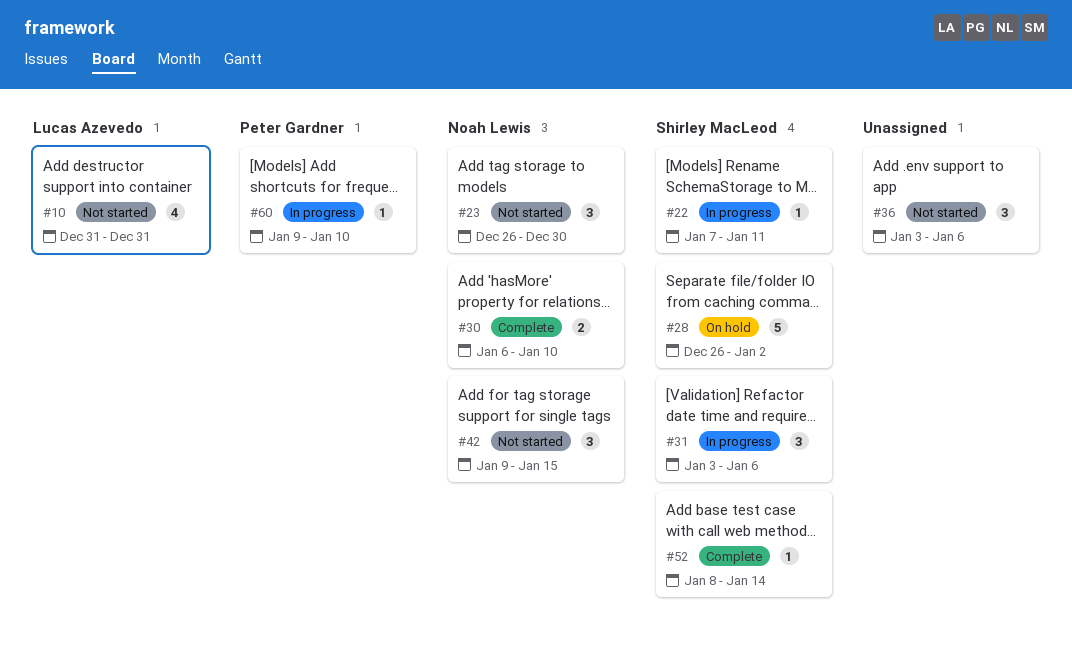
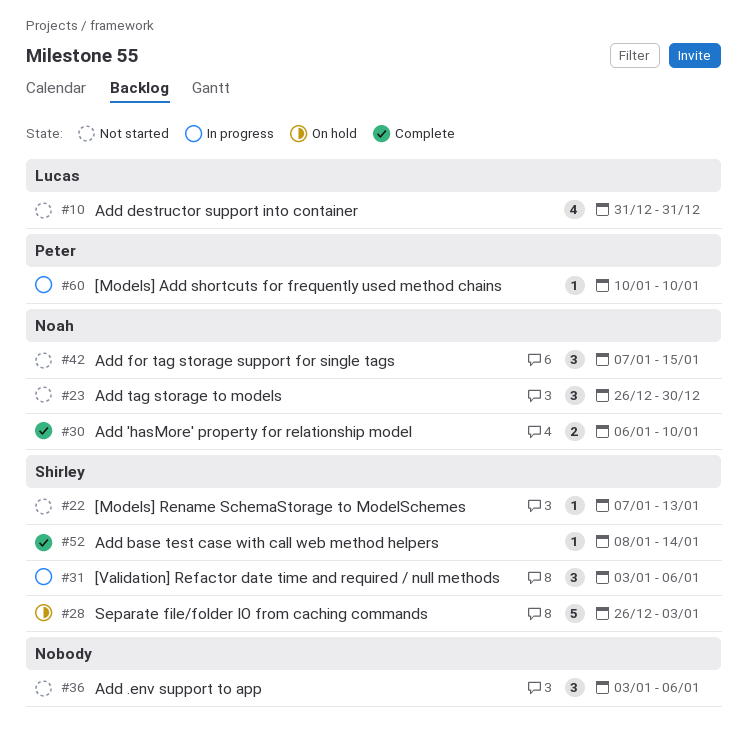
#22, status: In progress -> Not started
#22, due: Jan 11 -> Jan 13
#28, due: Jan 2 -> Jan 3
#42, start: Jan 9 -> Jan 7
#60, start: Jan 9 -> Jan 10

